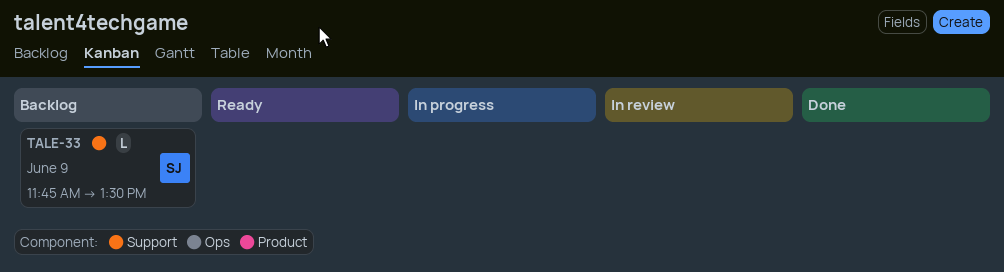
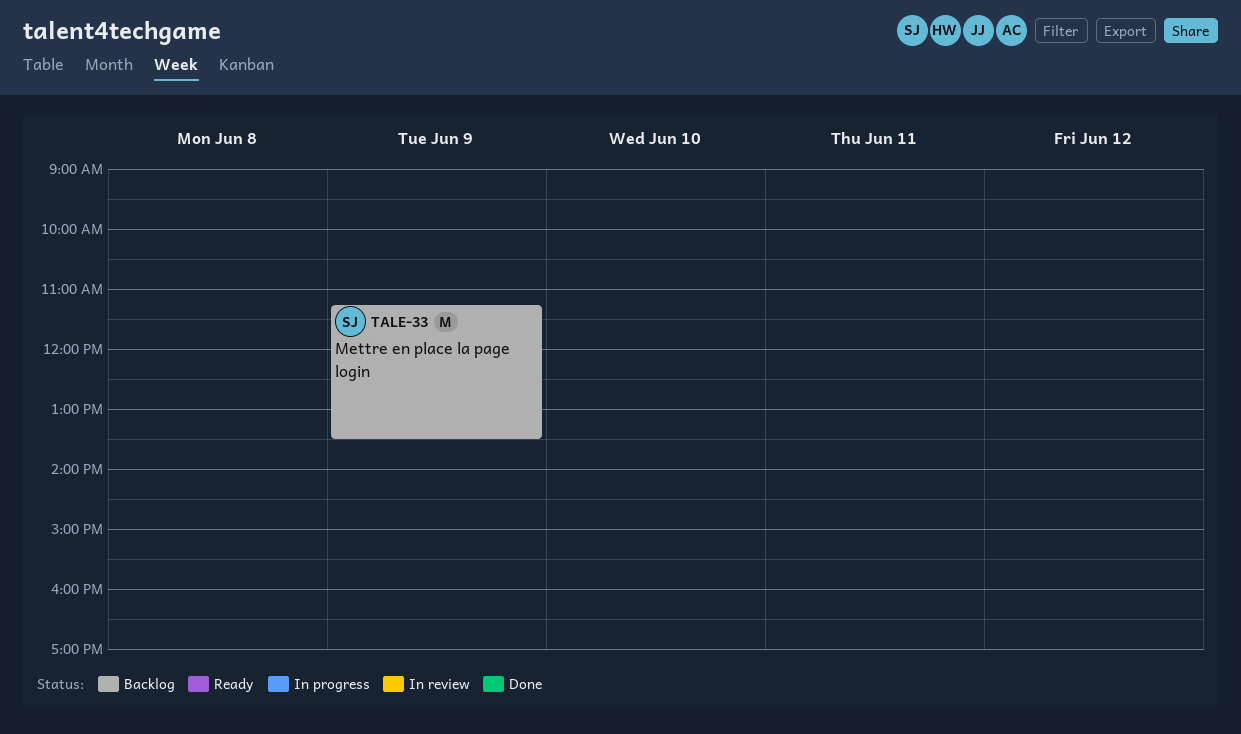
TALE-33, estimate: L -> M
TALE-33, begins: 11:45 -> 11:15

